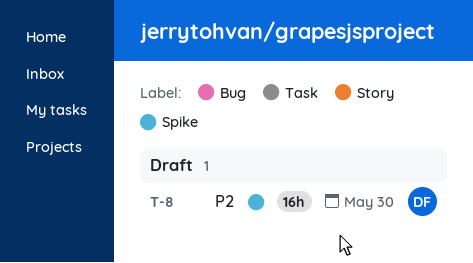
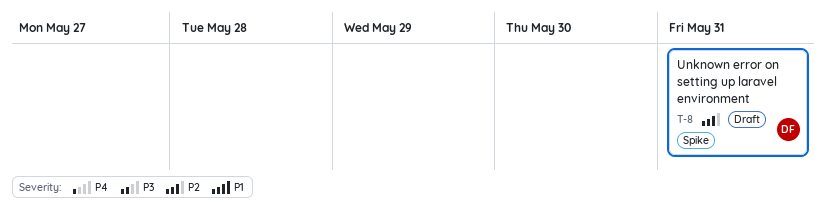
T-8, due: May 30 -> May 31

